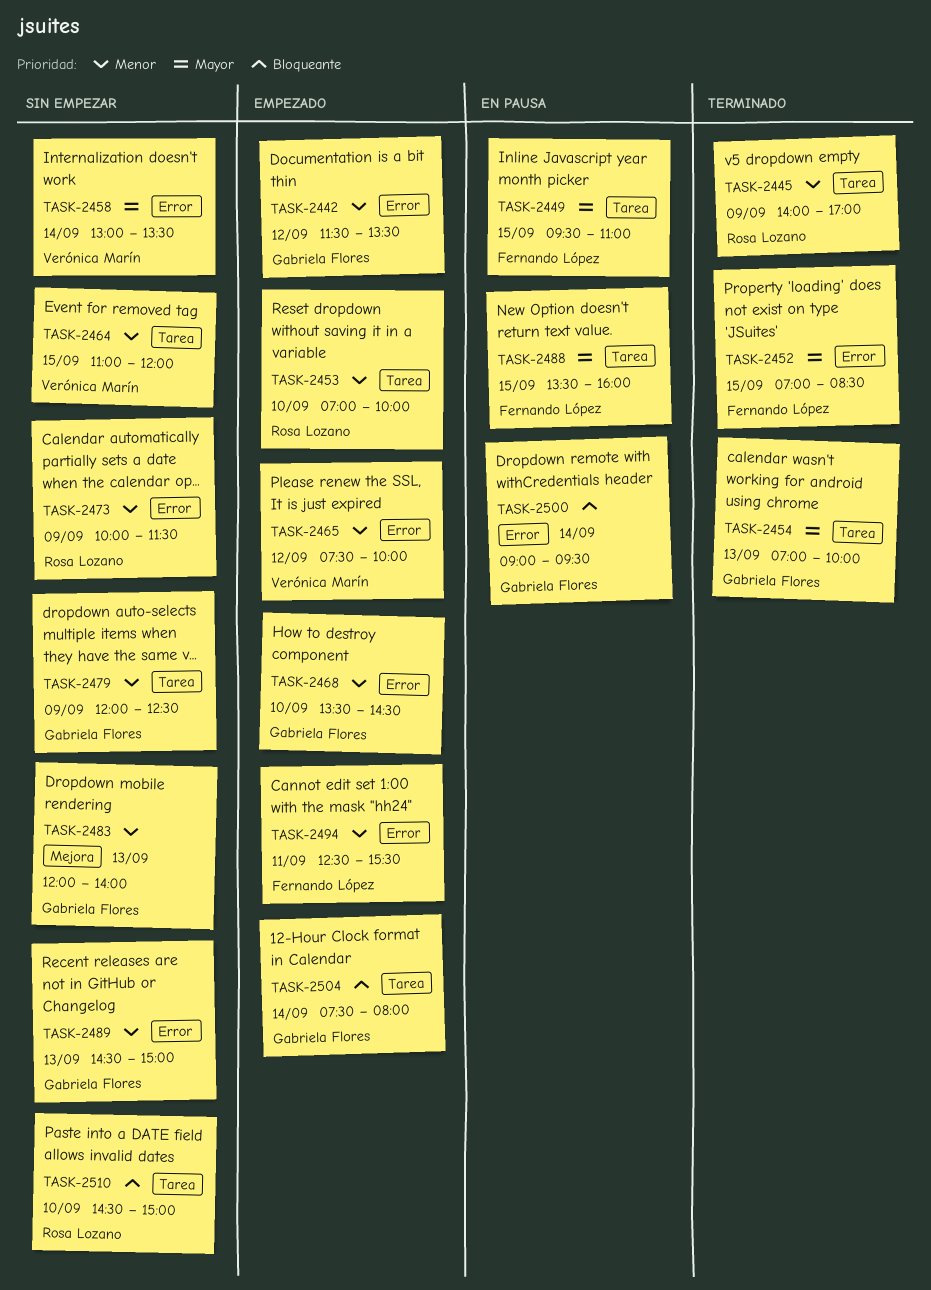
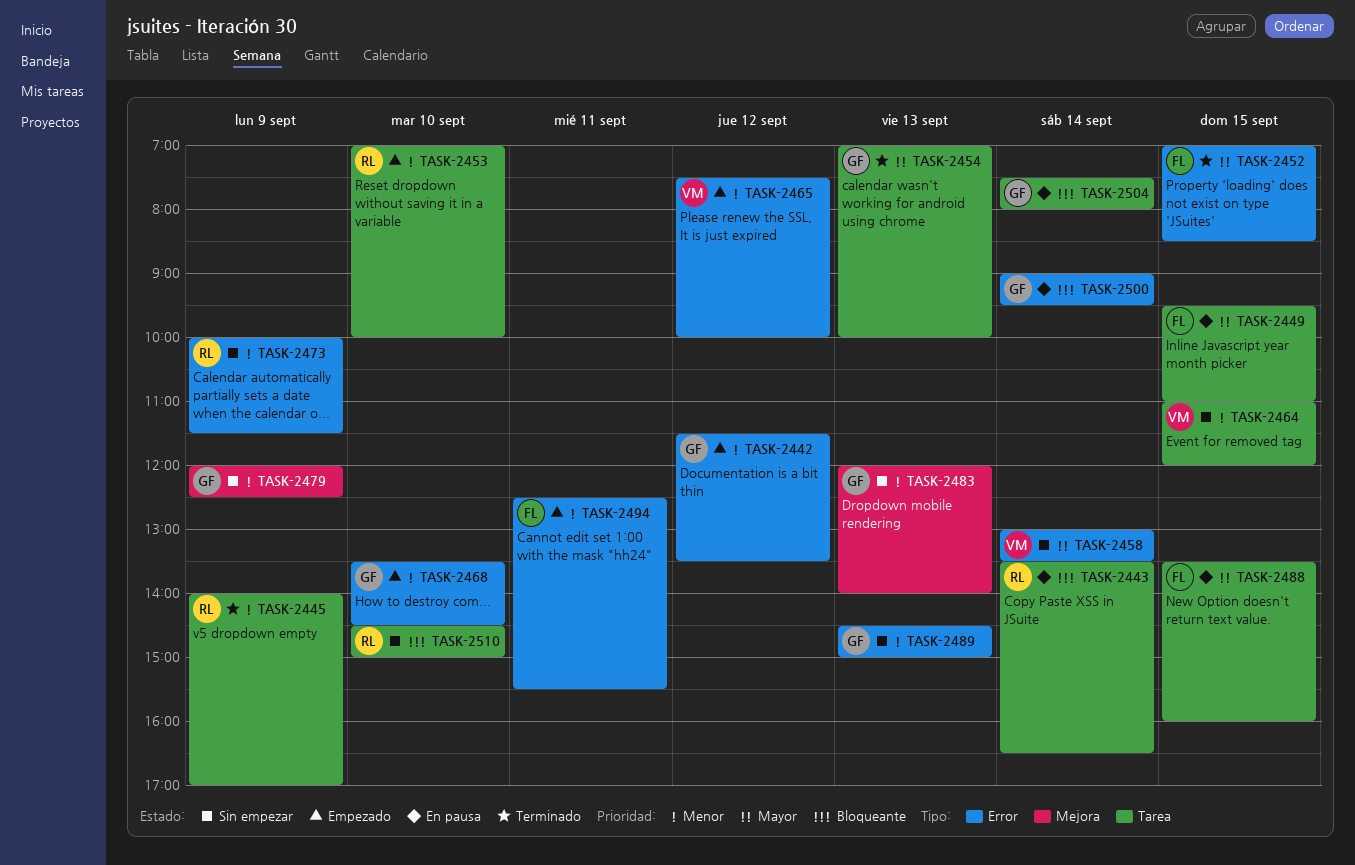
TASK-2443: none -> present
TASK-2479, label: Tarea -> Mejora
TASK-2504, status: Empezado -> En pausa

